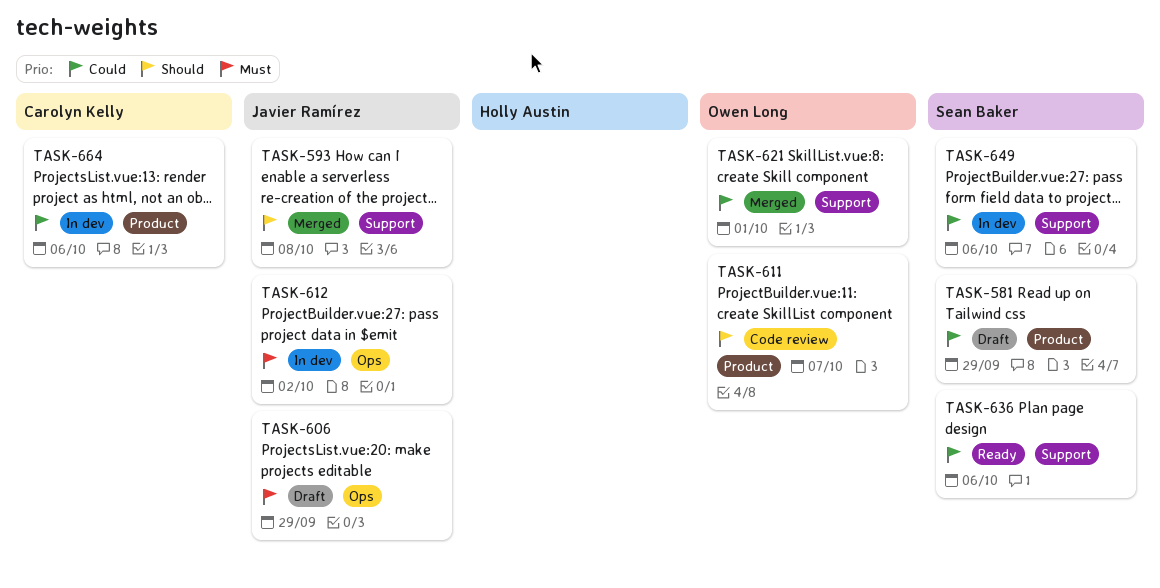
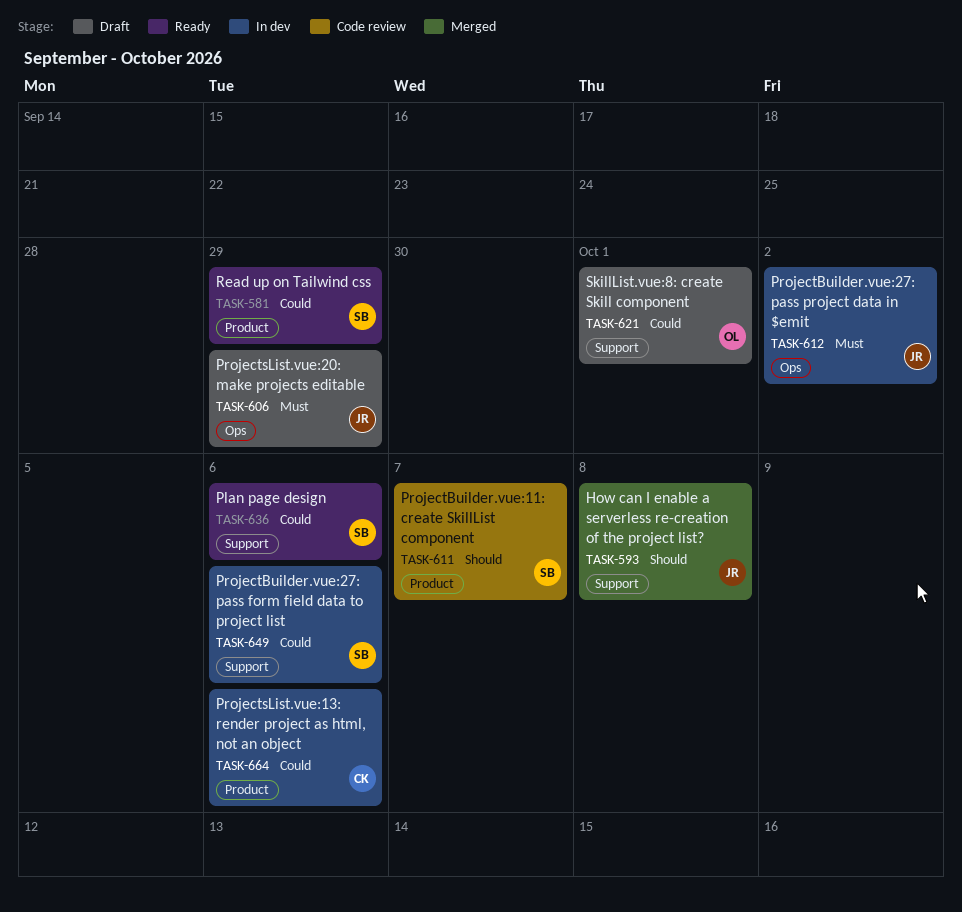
TASK-581, status: Draft -> Ready
TASK-611, owner: Owen Long -> Sean Baker
TASK-621, status: Merged -> Draft

